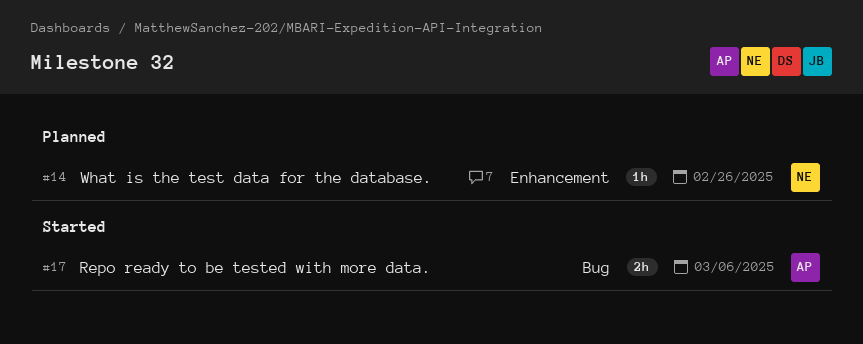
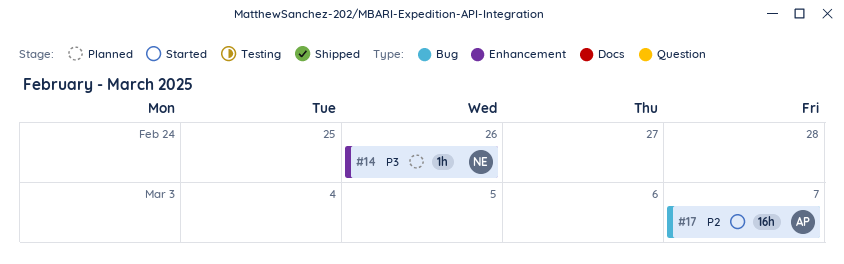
#17, estimate: 2h -> 16h
#17, due: Mar 6 -> Mar 7

